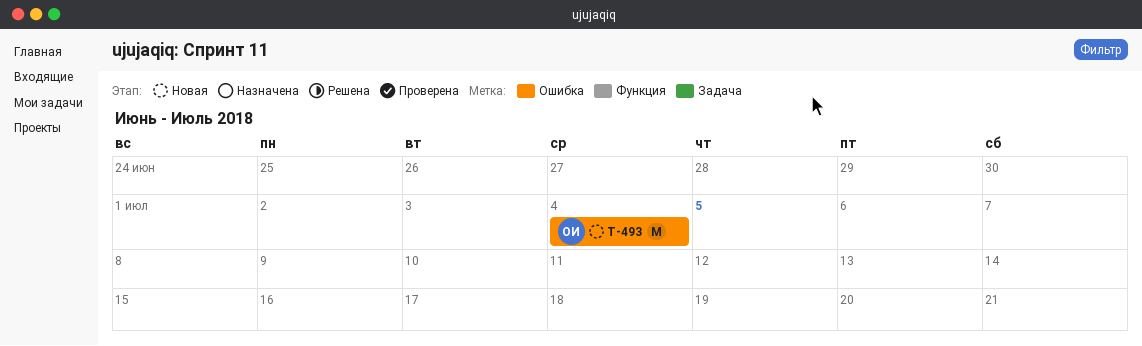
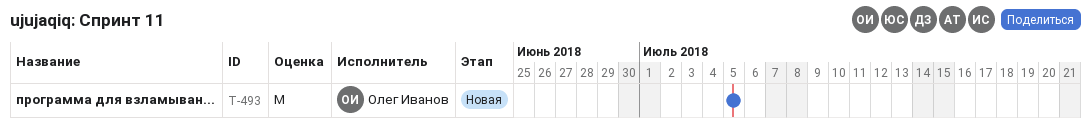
T-493, start: Jul 4 -> Jul 5
T-493, due: Jul 4 -> Jul 5

